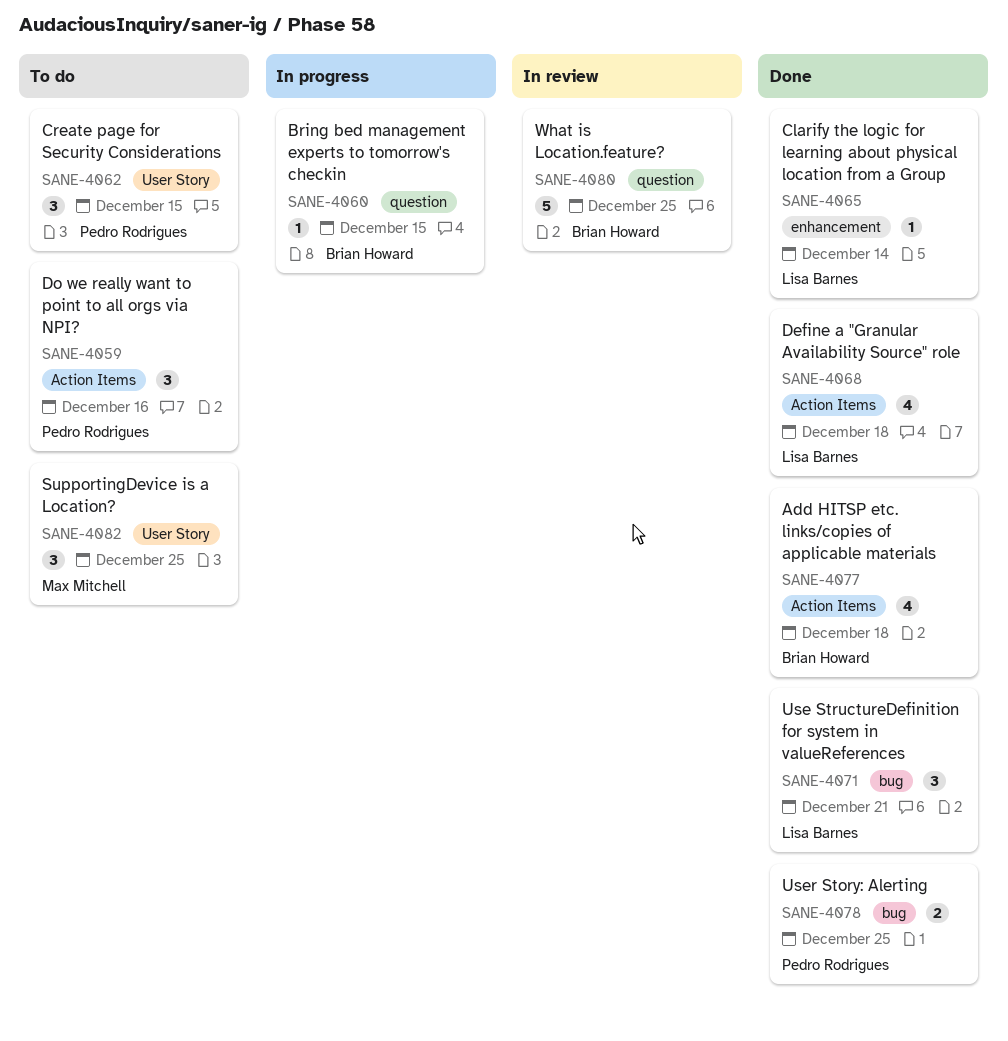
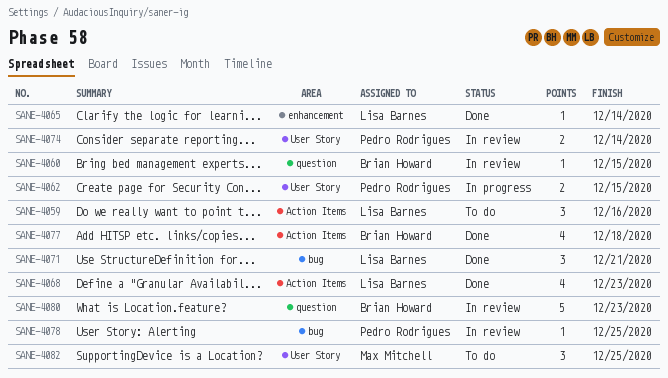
SANE-4059, owner: Pedro Rodrigues -> Lisa Barnes
SANE-4060, status: In progress -> In review
SANE-4062, status: To do -> In progress
SANE-4062, estimate: 3 -> 2
SANE-4068, due: Dec 18 -> Dec 23
SANE-4074: none -> present
SANE-4078, status: Done -> In review
SANE-4078, estimate: 2 -> 1
SANE-4080, due: Dec 25 -> Dec 23

